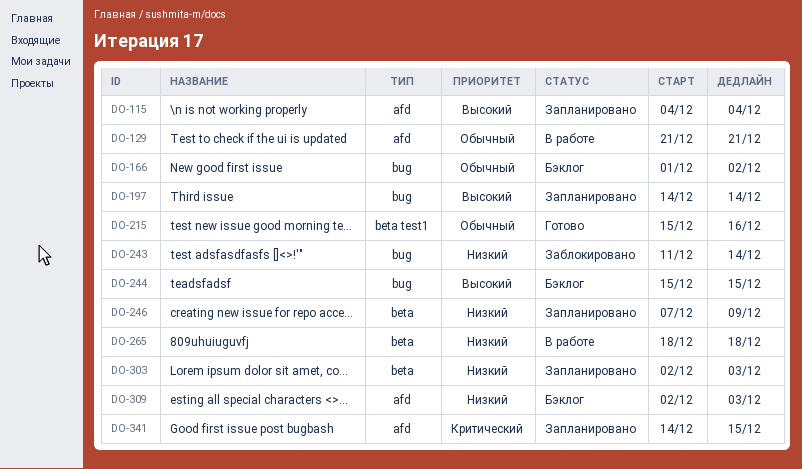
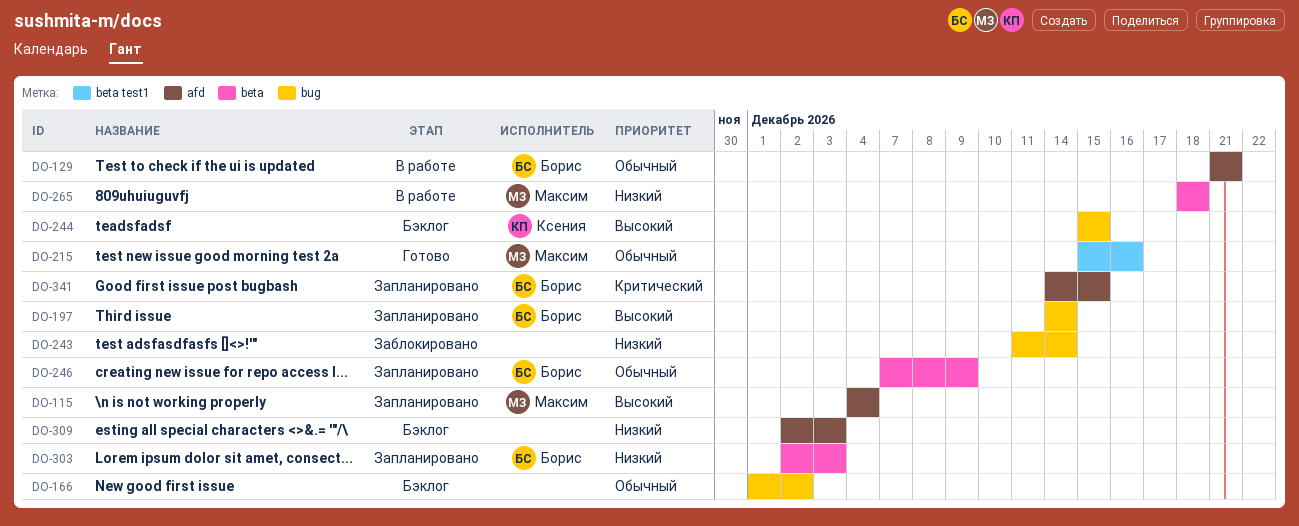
DO-246, priority: Низкий -> Обычный

